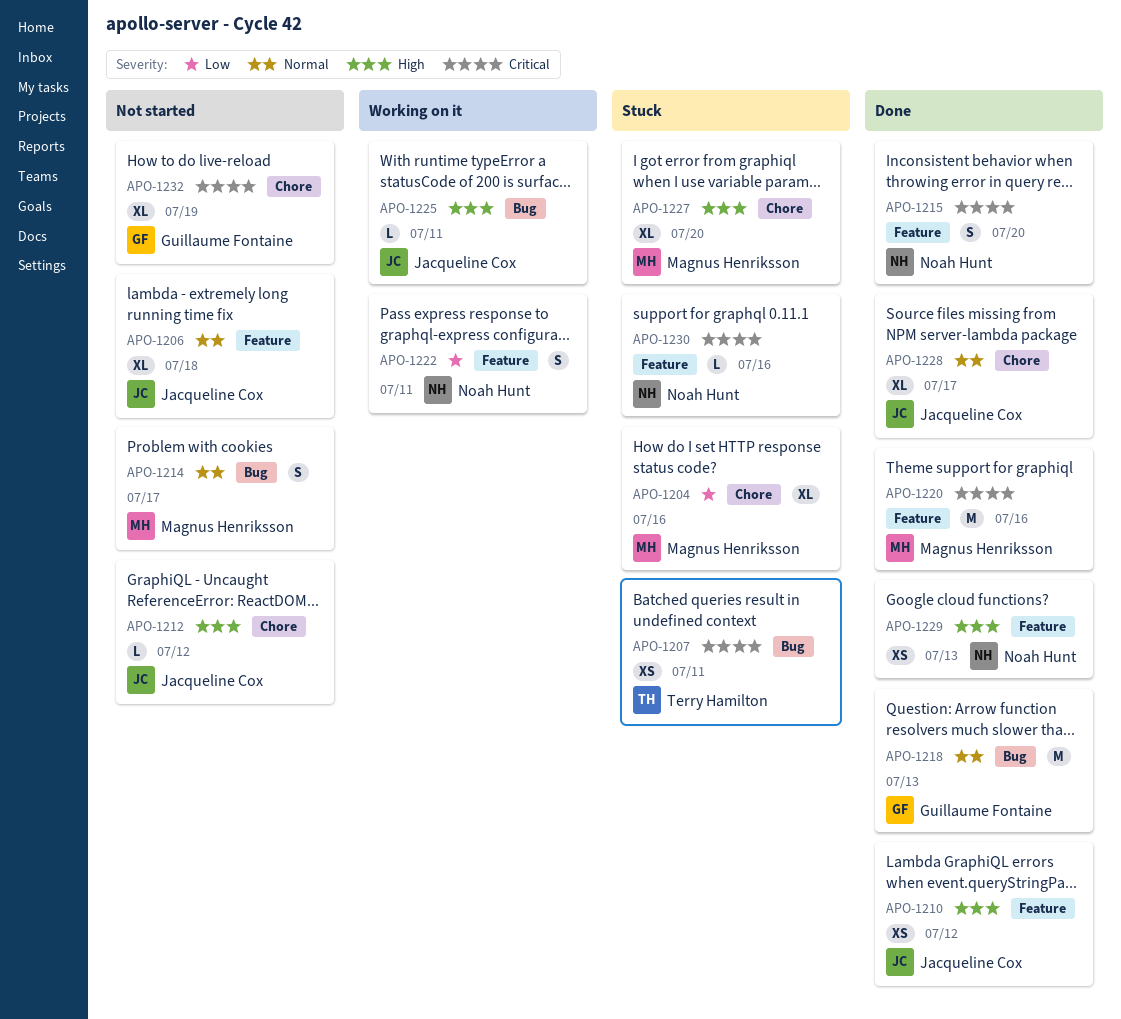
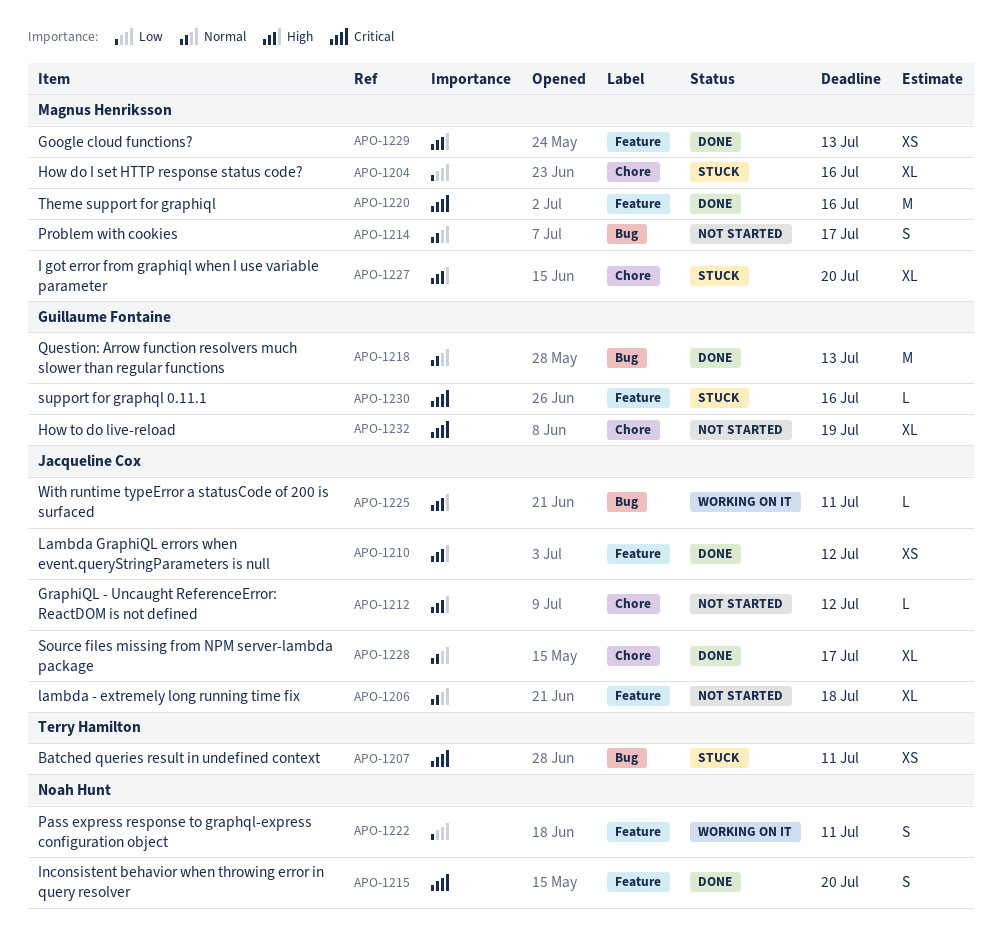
APO-1229, owner: Noah Hunt -> Magnus Henriksson
APO-1230, owner: Noah Hunt -> Guillaume Fontaine

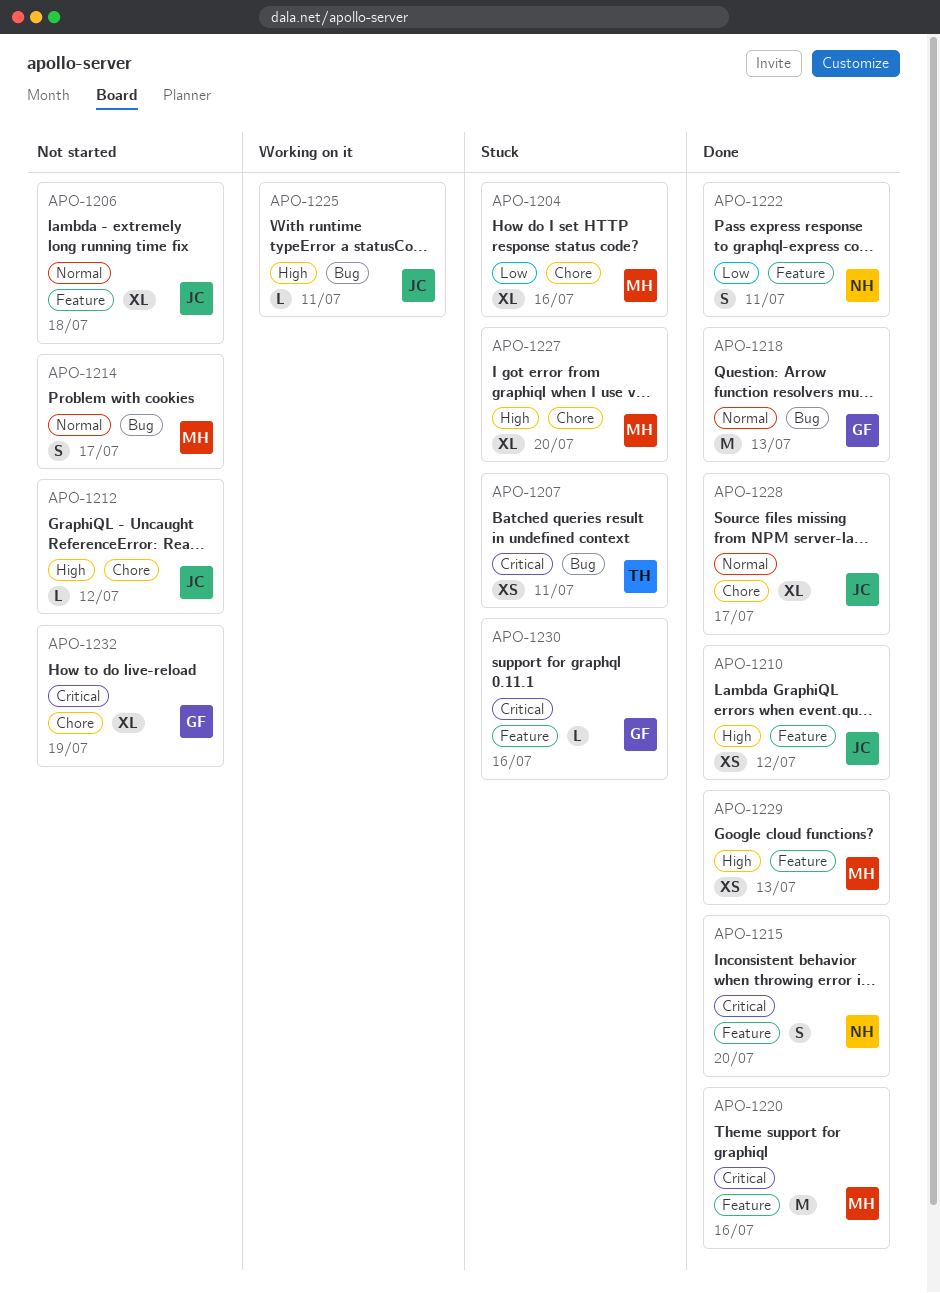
APO-1222, status: Working on it -> Done

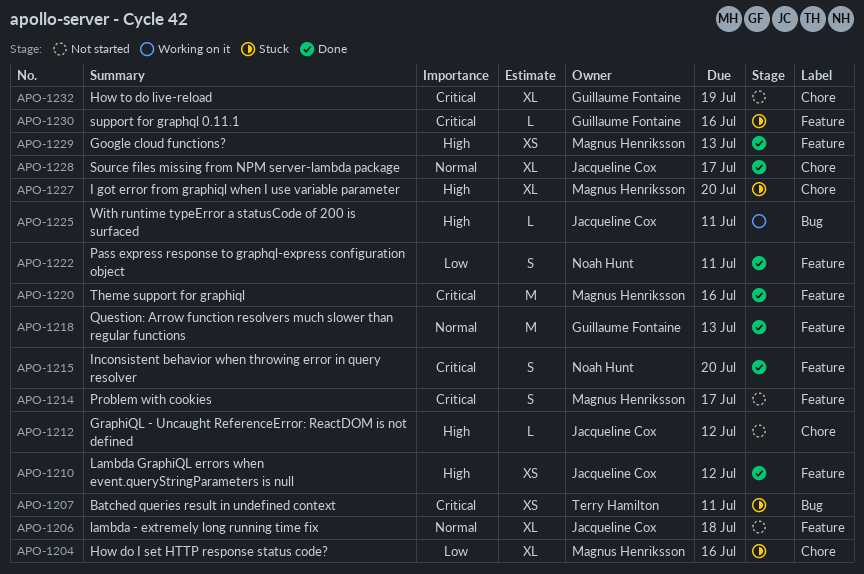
APO-1214, priority: Normal -> Critical
APO-1214, label: Bug -> Feature
APO-1218, label: Bug -> Feature

